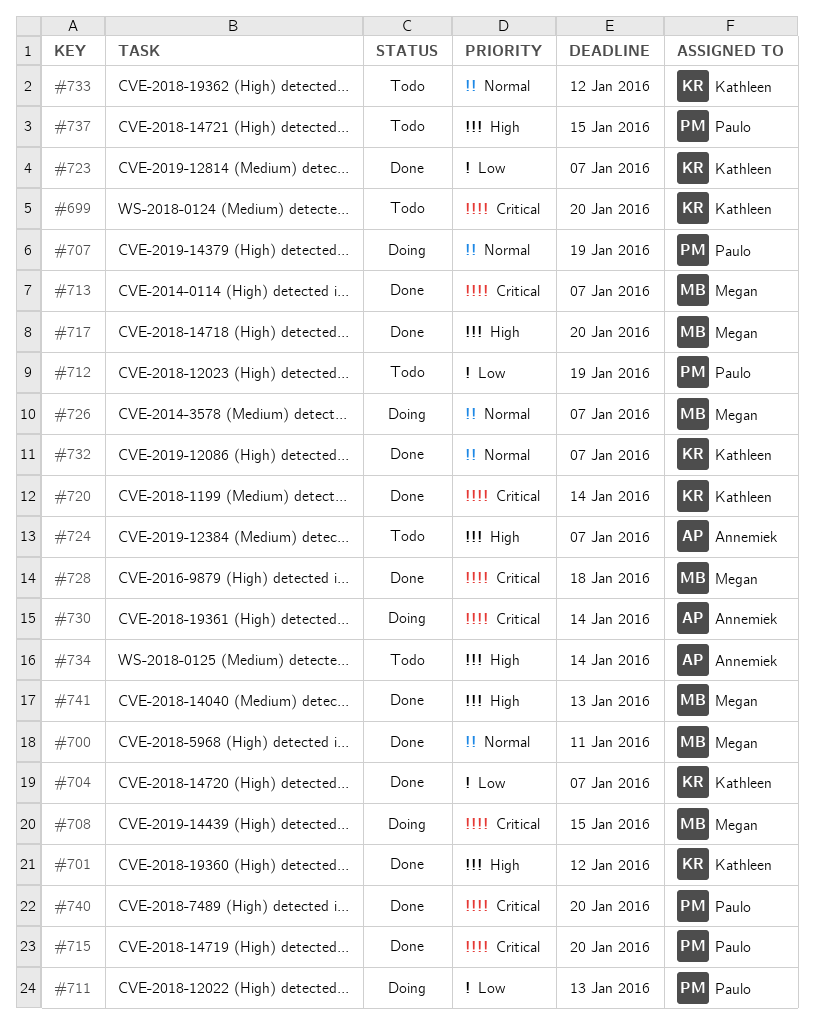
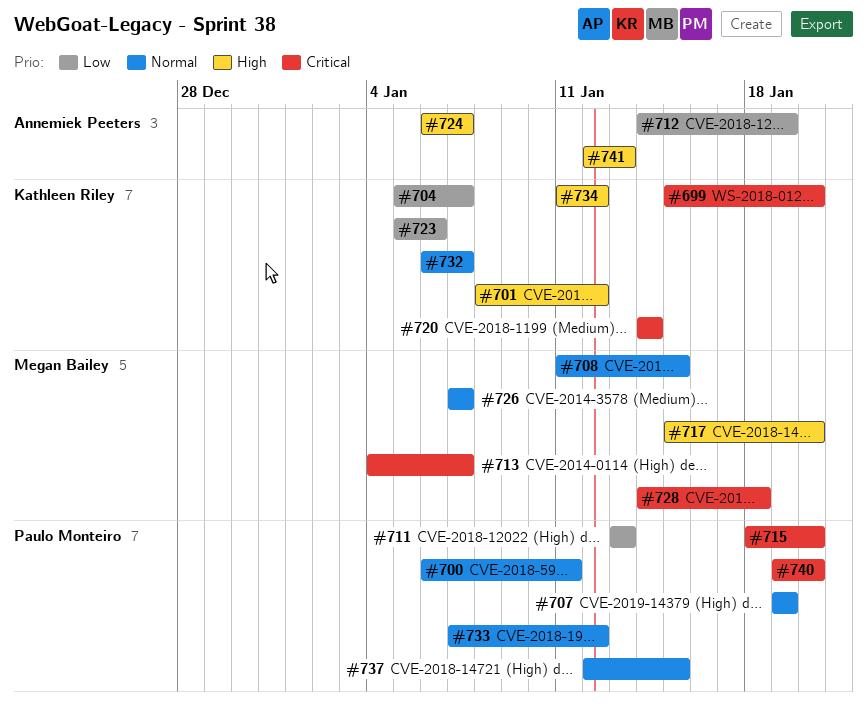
#700, owner: Megan Bailey -> Paulo Monteiro
#708, priority: Critical -> Normal
#712, owner: Paulo Monteiro -> Annemiek Peeters
#723, due: Jan 7 -> Jan 6
#730: present -> none
#733, owner: Kathleen Riley -> Paulo Monteiro
#734, owner: Annemiek Peeters -> Kathleen Riley
#734, due: Jan 14 -> Jan 12
#737, priority: High -> Normal
#741, owner: Megan Bailey -> Annemiek Peeters

